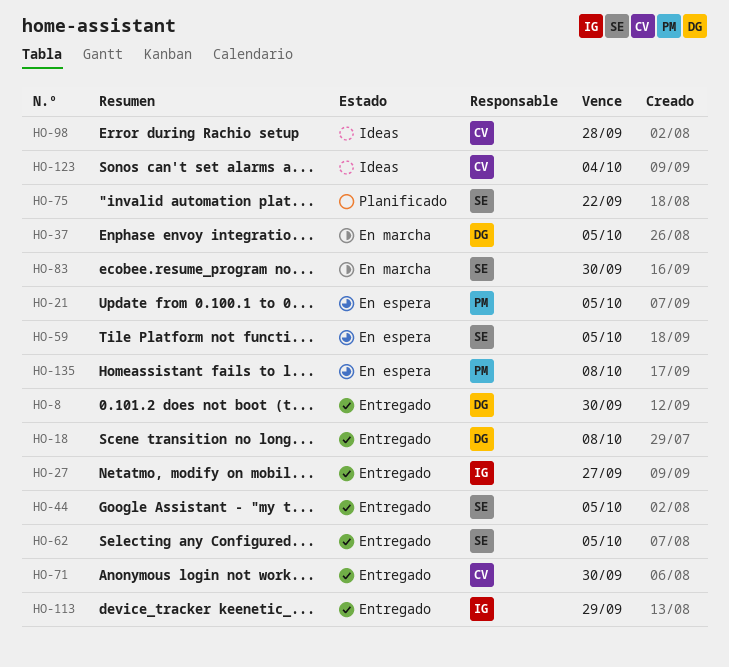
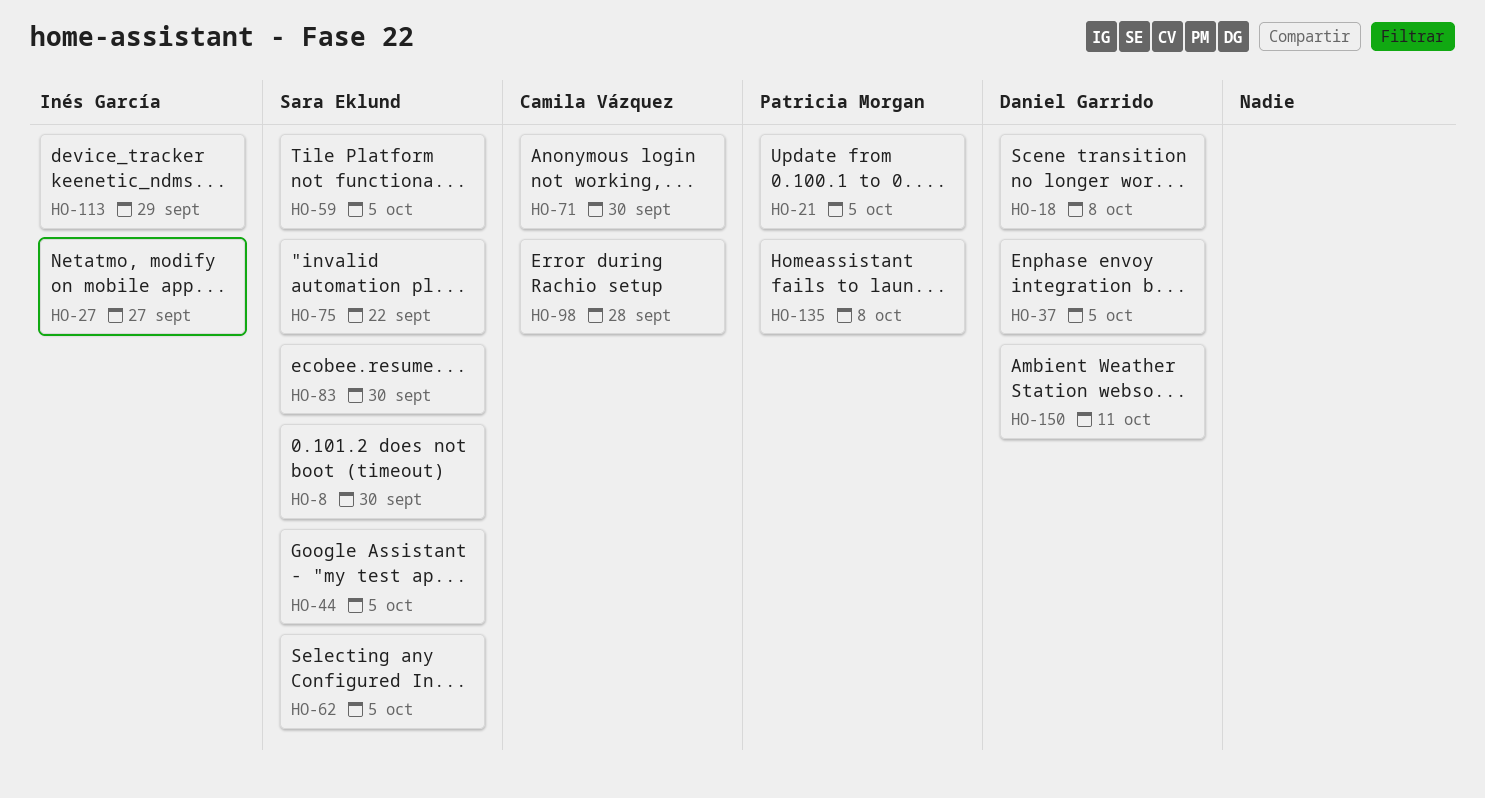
HO-8, owner: Daniel Garrido -> Sara Eklund
HO-123: present -> none
HO-150: none -> present

